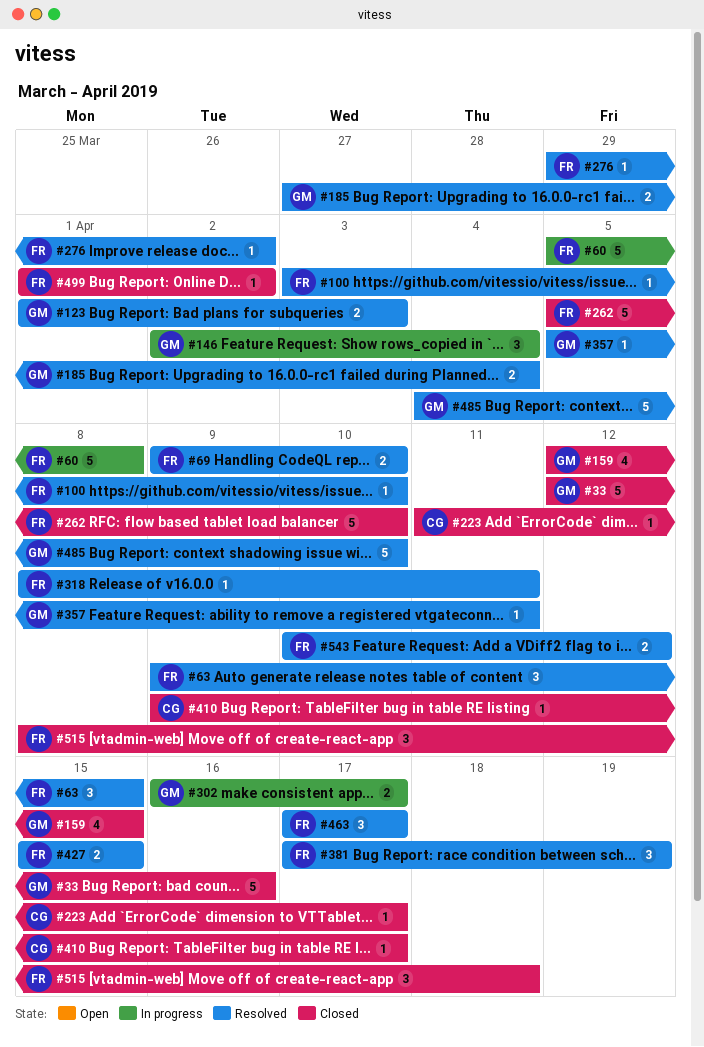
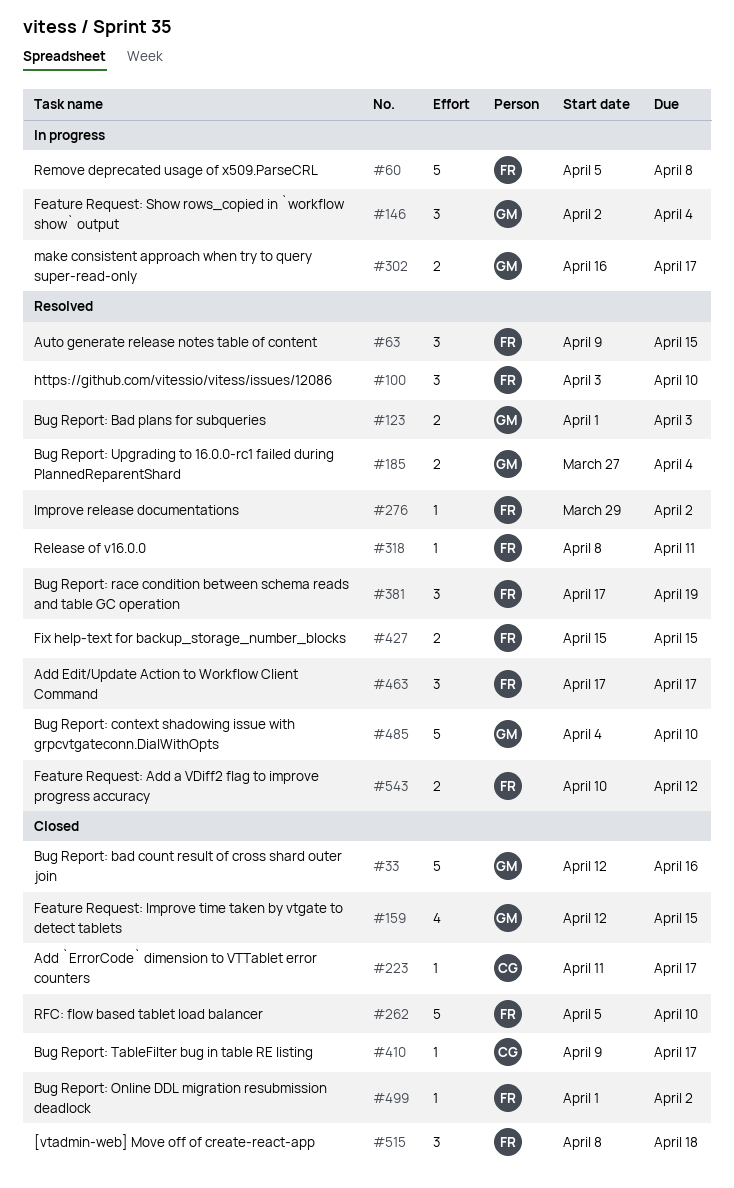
#69: present -> none
#100, estimate: 1 -> 3
#357: present -> none

